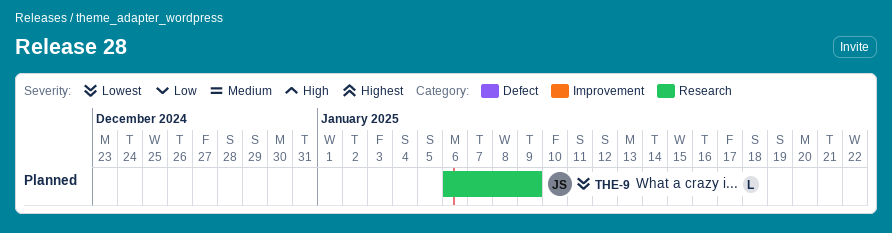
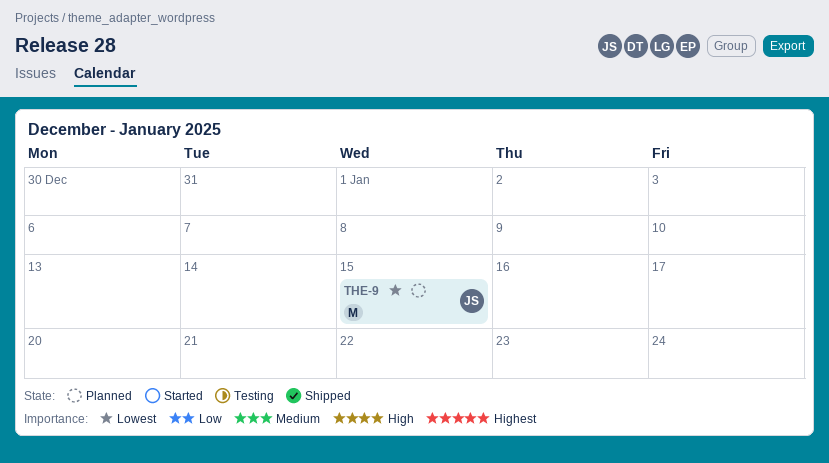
THE-9, estimate: L -> M
THE-9, due: Jan 9 -> Jan 15

